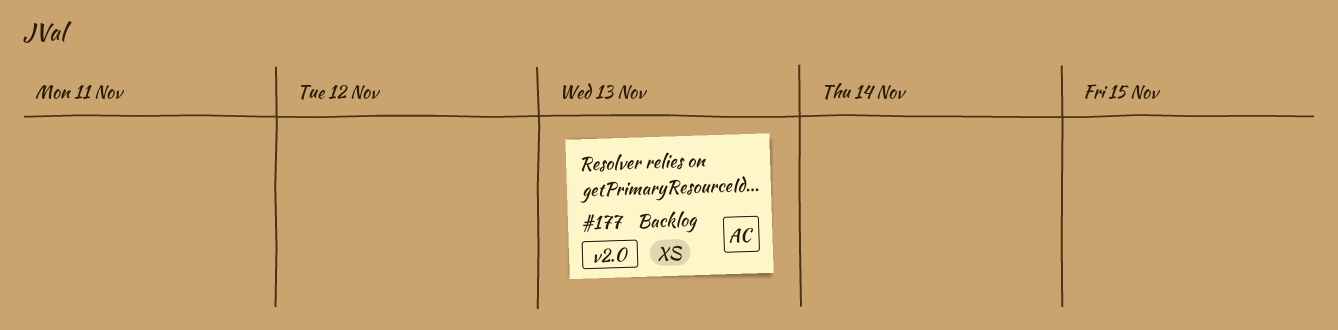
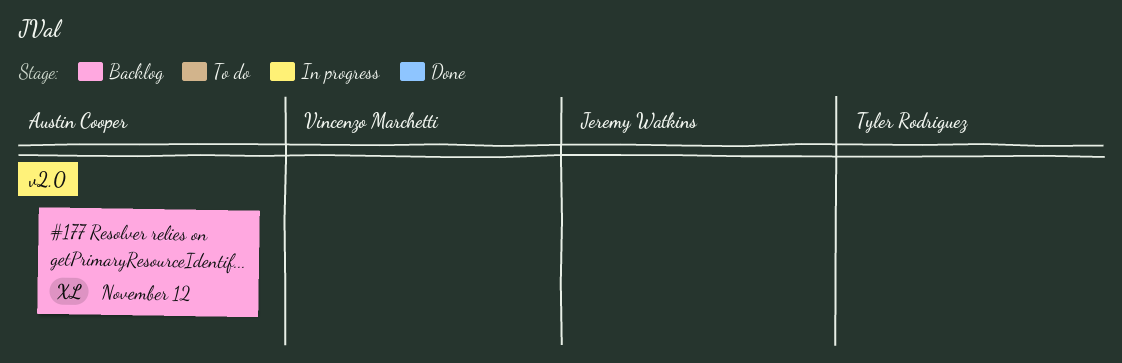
#177, estimate: XS -> XL
#177, due: Nov 13 -> Nov 12

